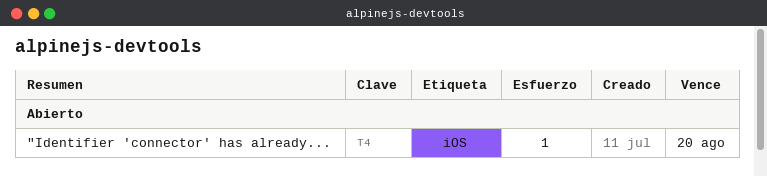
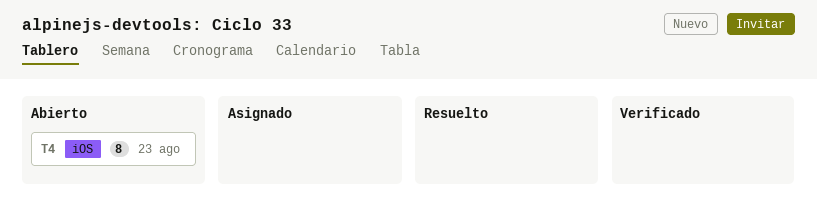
T4, estimate: 1 -> 8
T4, due: Aug 20 -> Aug 23

